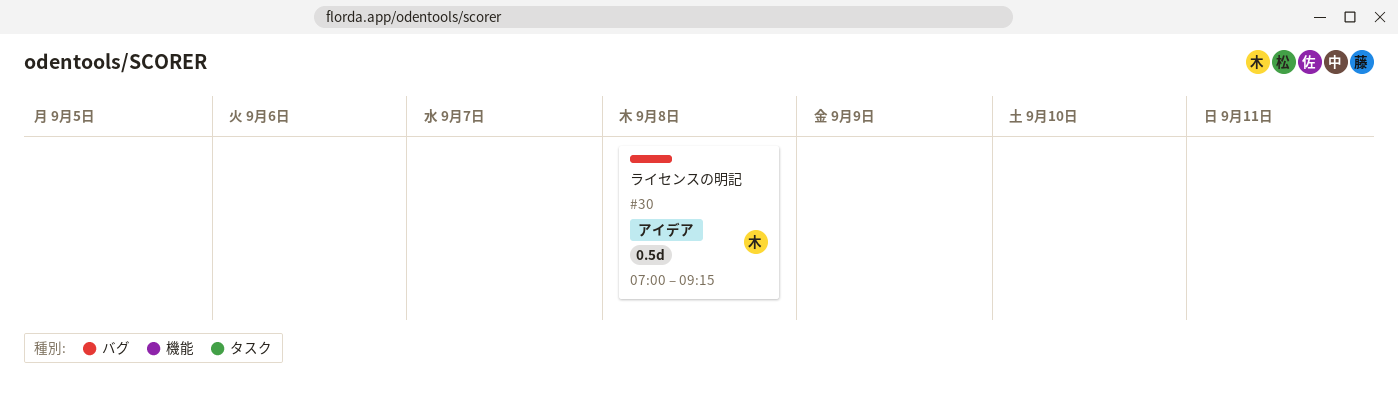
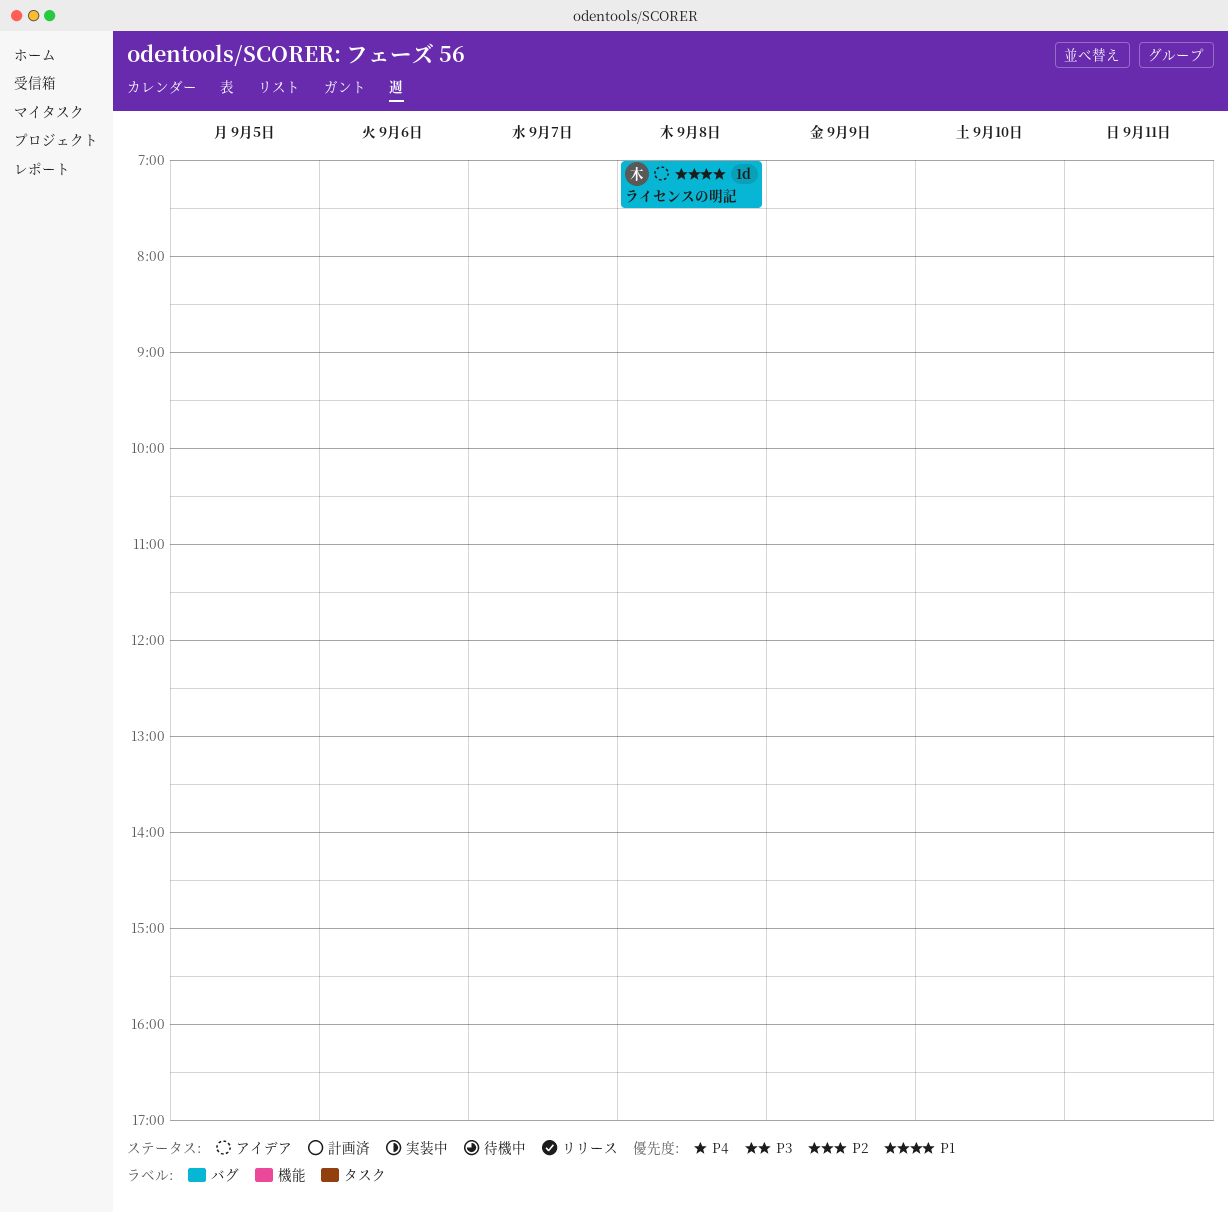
ライセンスの明記, estimate: 0.5d -> 1d
ライセンスの明記, ends: 09:15 -> 07:30

